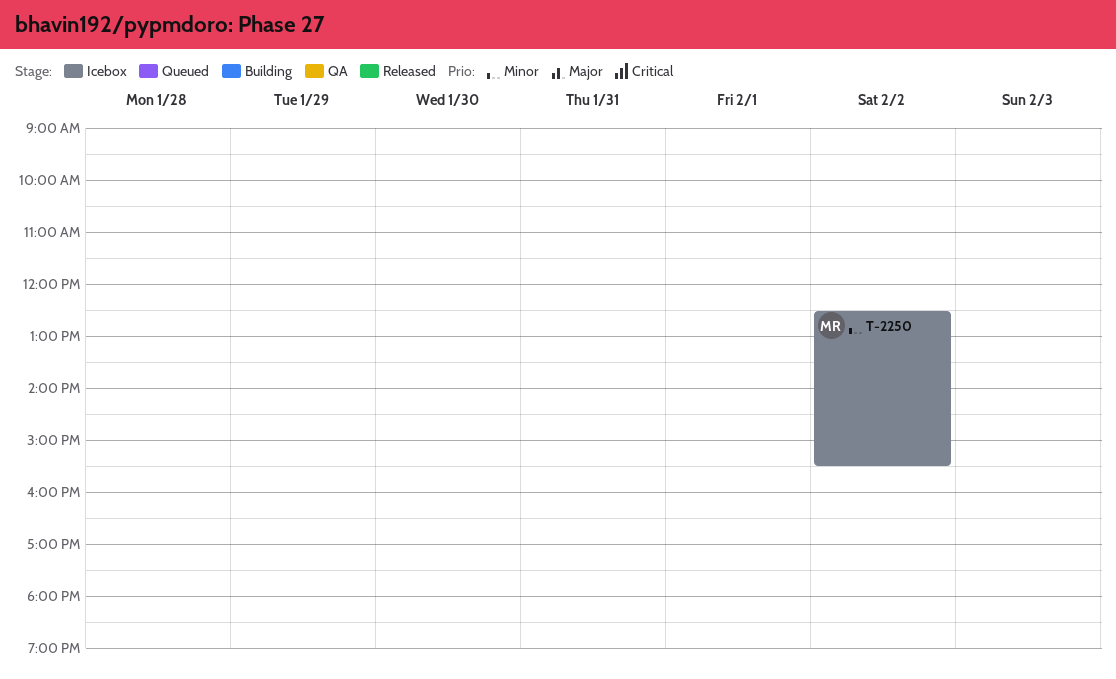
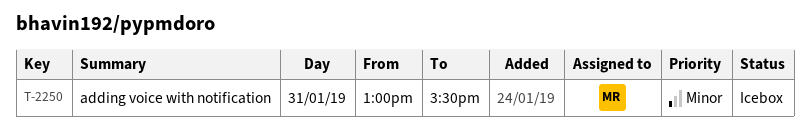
T-2250, day: Feb 2 -> Jan 31
T-2250, begins: 12:30 -> 13:00

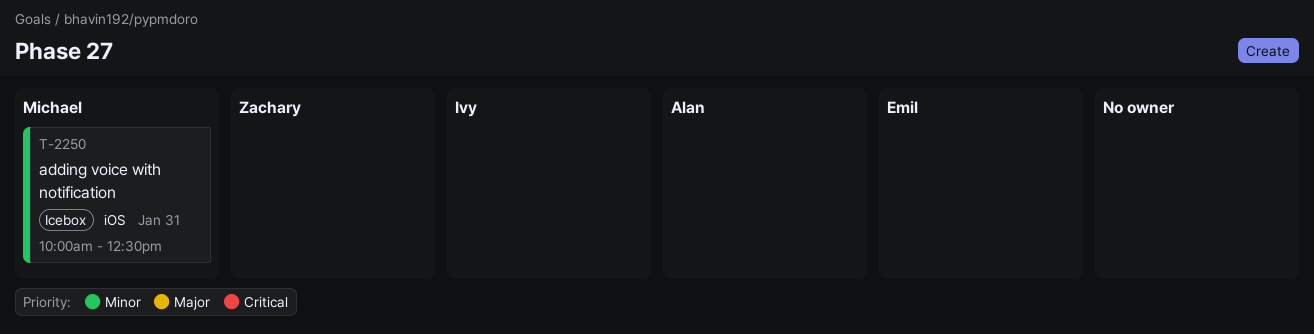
T-2250, begins: 13:00 -> 10:00
T-2250, ends: 15:30 -> 12:30

